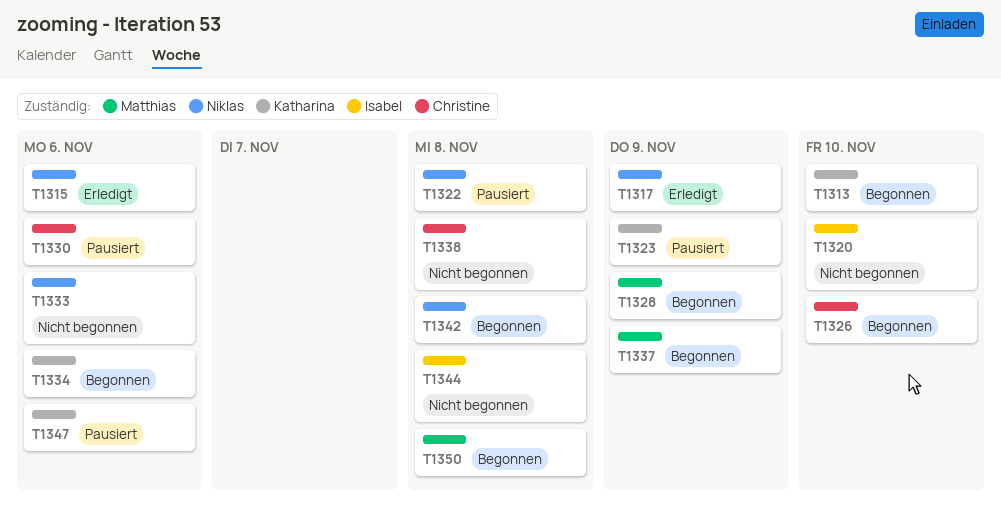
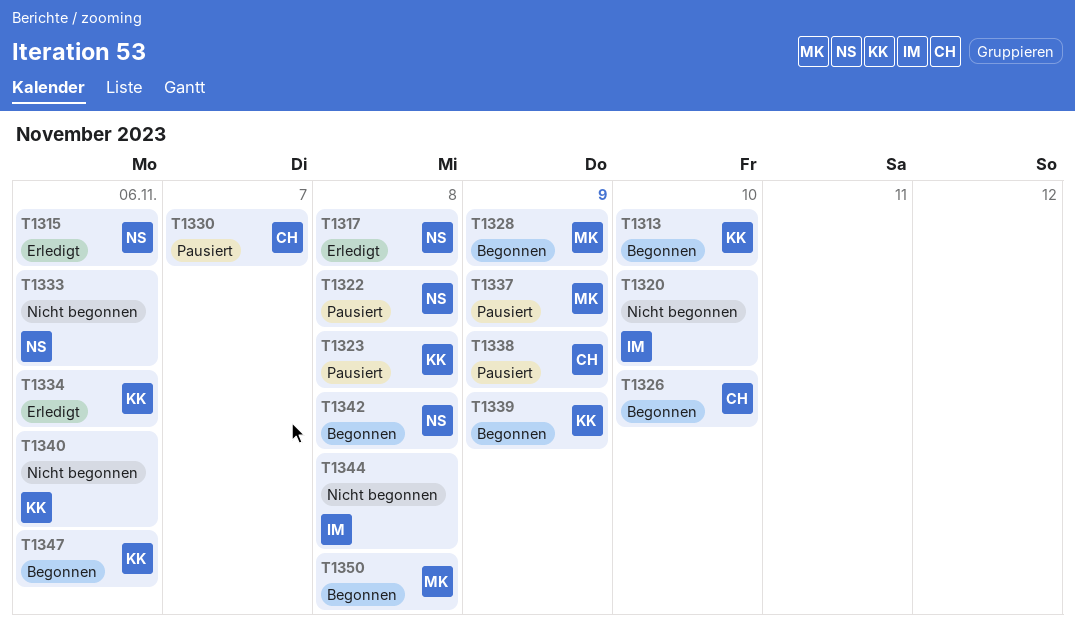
T1317, due: Nov 9 -> Nov 8
T1323, due: Nov 9 -> Nov 8
T1330, due: Nov 6 -> Nov 7
T1334, status: Begonnen -> Erledigt
T1337, status: Begonnen -> Pausiert
T1338, status: Nicht begonnen -> Pausiert
T1338, due: Nov 8 -> Nov 9
T1339: none -> present
T1340: none -> present
T1347, status: Pausiert -> Begonnen

